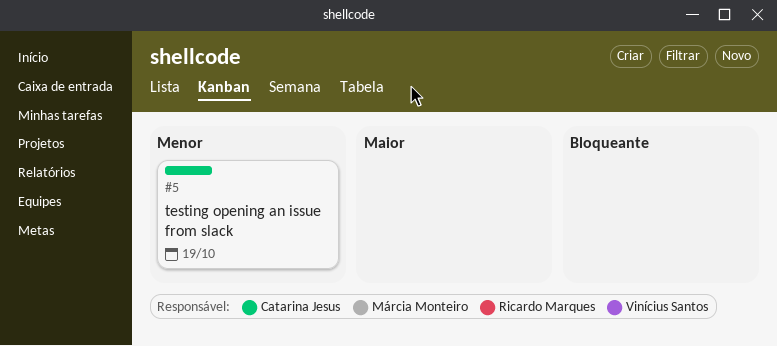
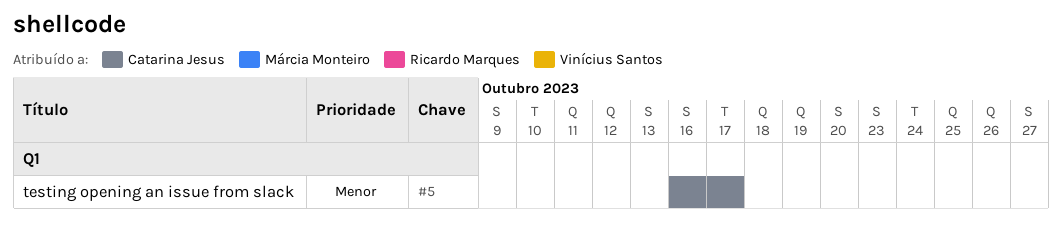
#5, due: Oct 19 -> Oct 17

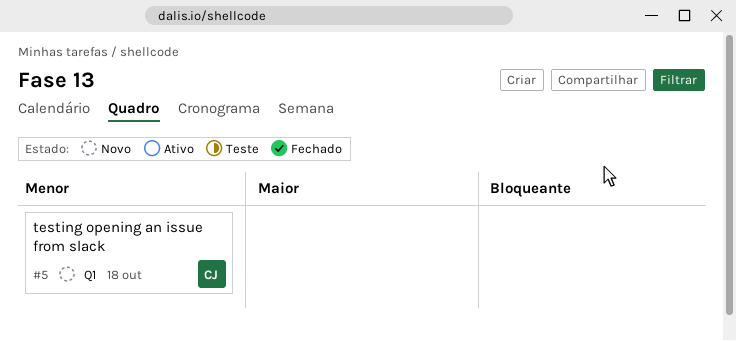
#5, due: Oct 17 -> Oct 18

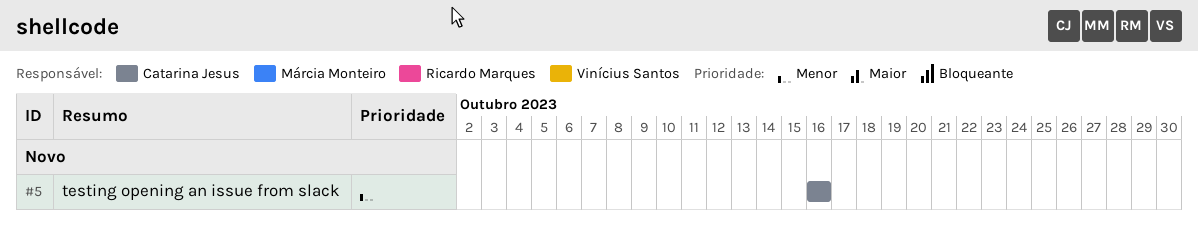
#5, due: Oct 18 -> Oct 16

